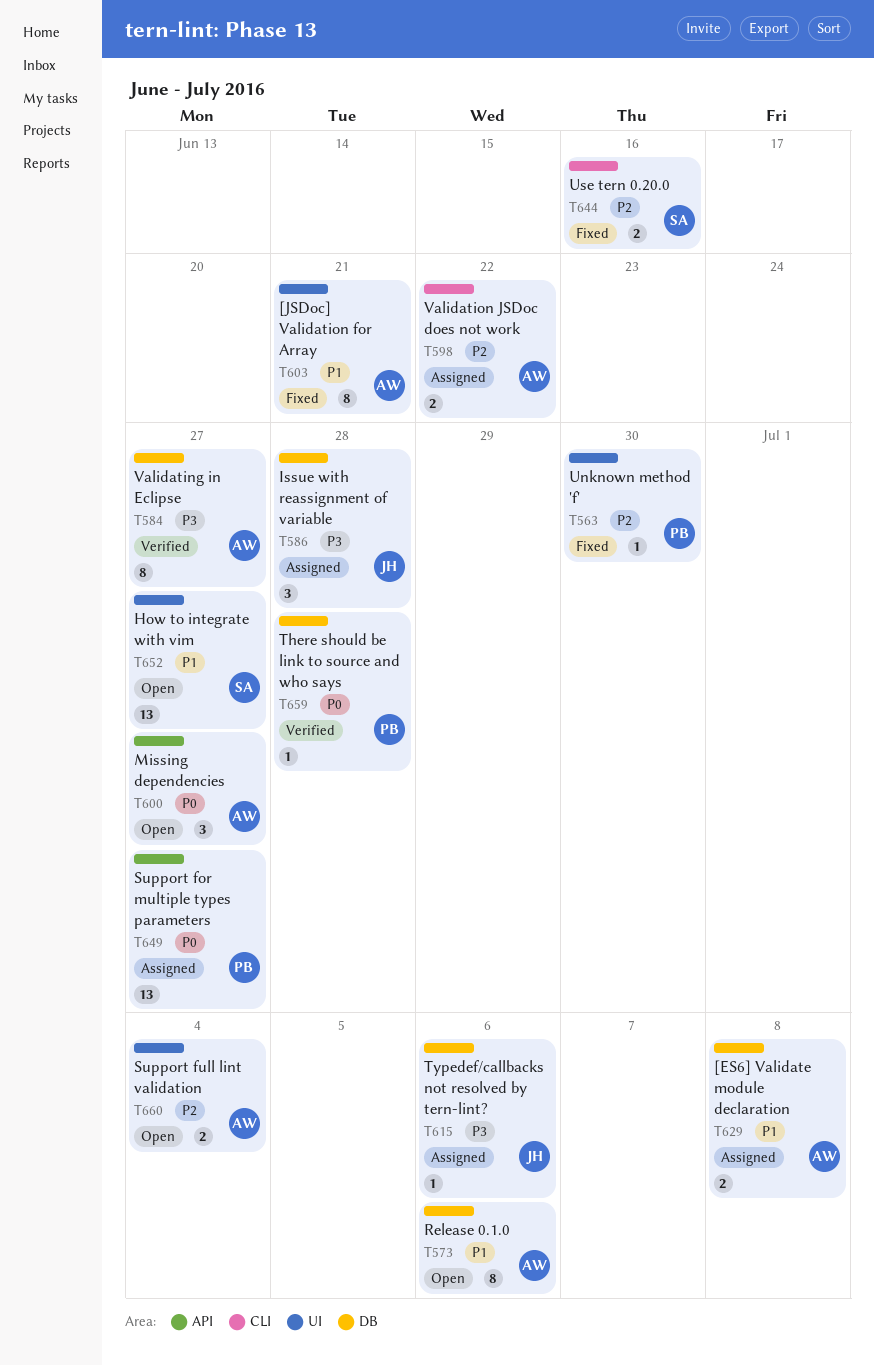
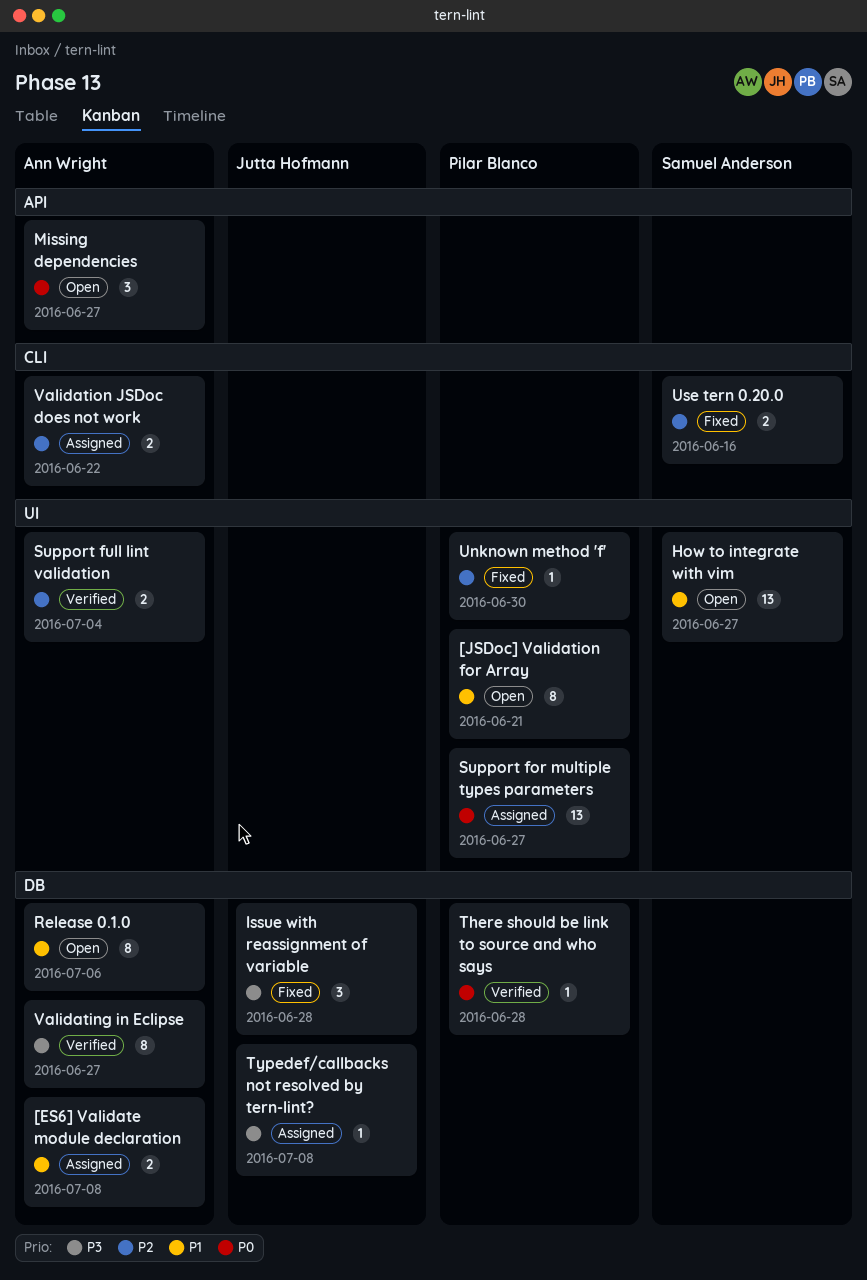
[JSDoc] Validation for Array, status: Fixed -> Open
[JSDoc] Validation for Array, owner: Ann Wright -> Pilar Blanco
Issue with reassignment of variable, status: Assigned -> Fixed
Support for multiple types parameters, label: API -> UI
Support full lint validation, status: Open -> Verified
Typedef/callbacks not resolved by tern-lint?, due: Jul 6 -> Jul 8

